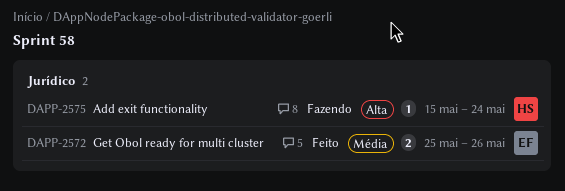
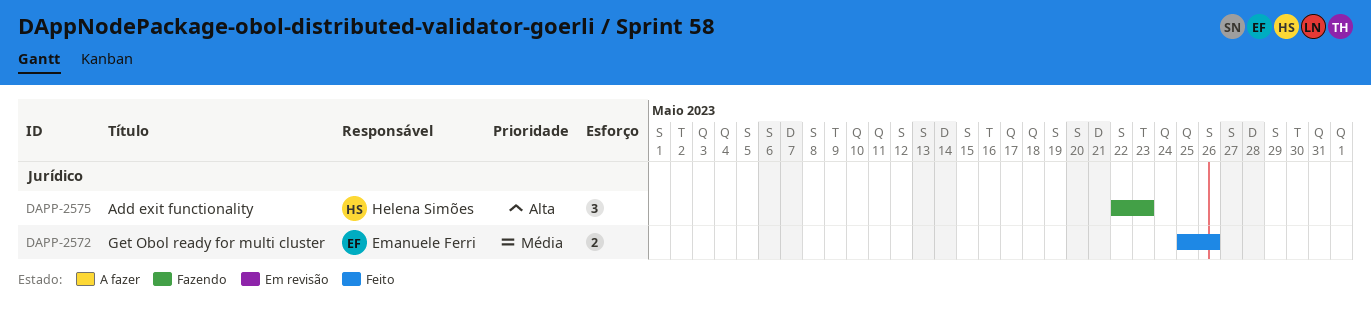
DAPP-2575, estimate: 1 -> 3
DAPP-2575, start: May 15 -> May 22
DAPP-2575, due: May 24 -> May 23

